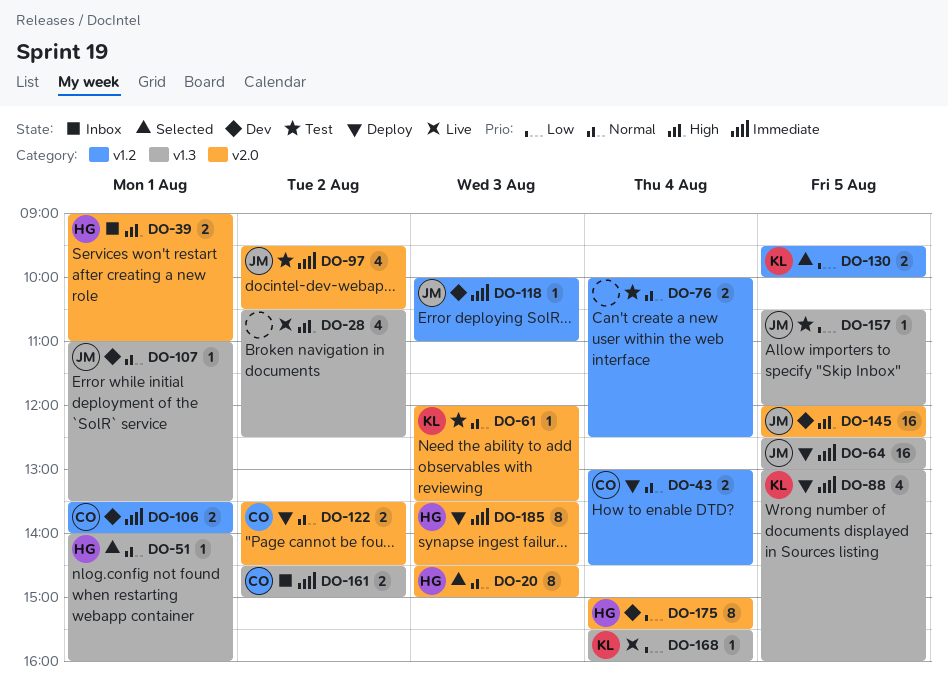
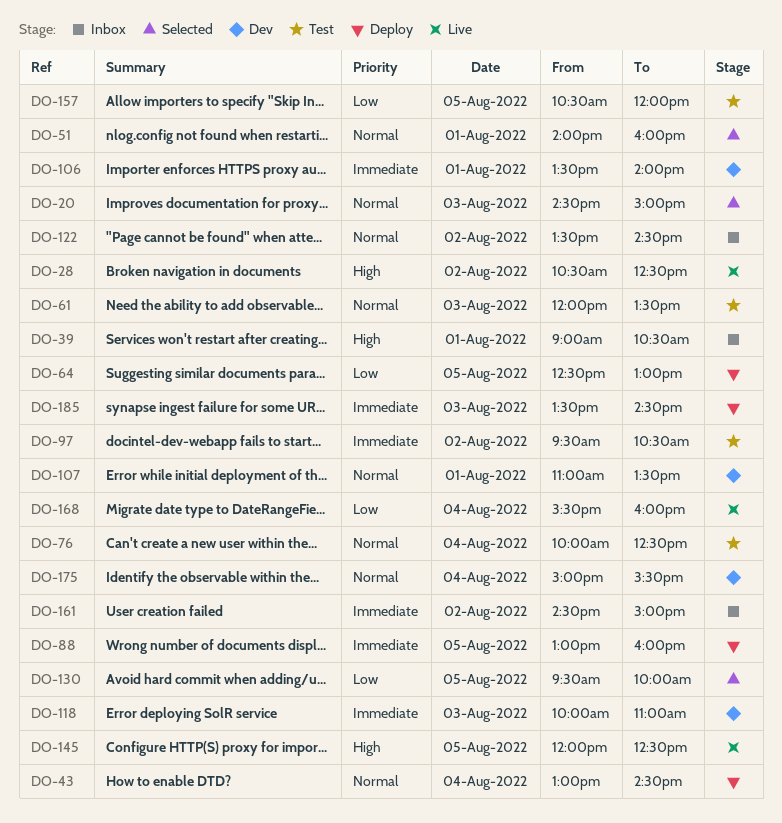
DO-39, ends: 11:00 -> 10:30
DO-64, priority: Immediate -> Low
DO-122, status: Deploy -> Inbox
DO-145, status: Dev -> Live
DO-175, priority: Low -> Normal

